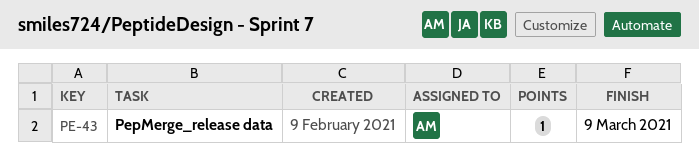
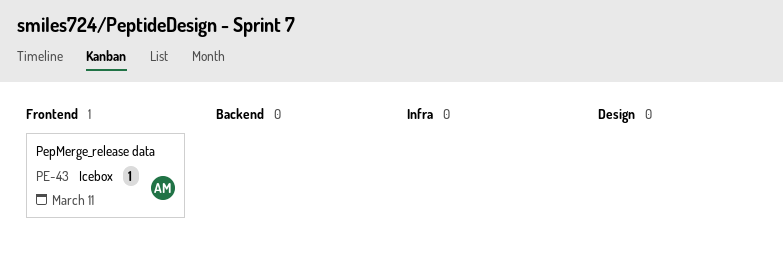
PE-43, due: Mar 9 -> Mar 11

